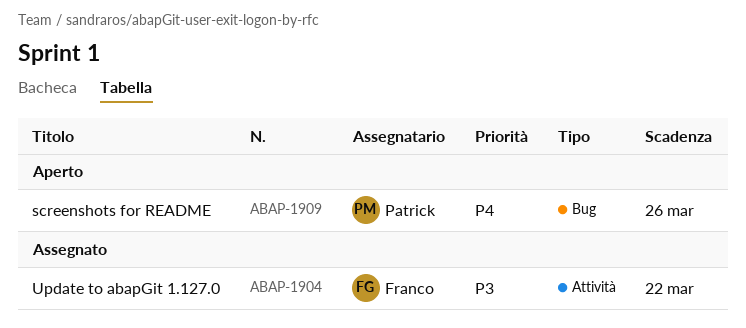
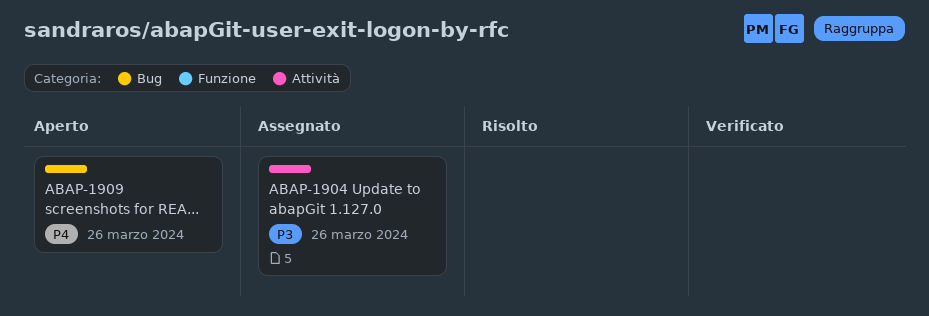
ABAP-1904, due: Mar 22 -> Mar 26

